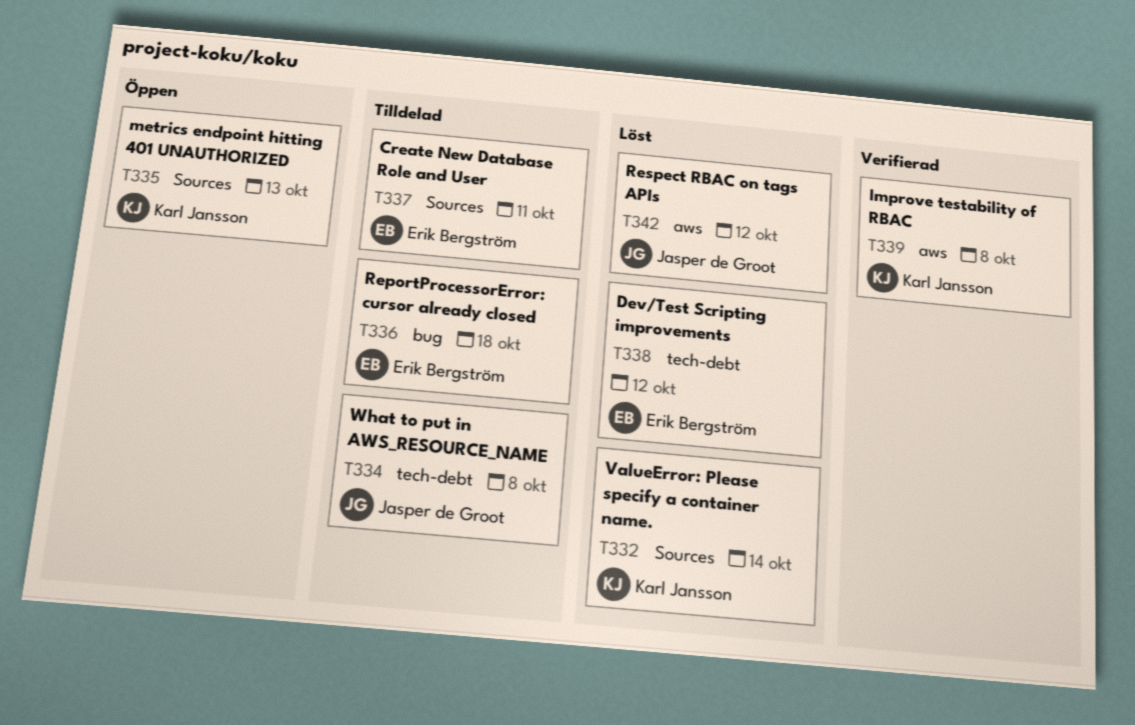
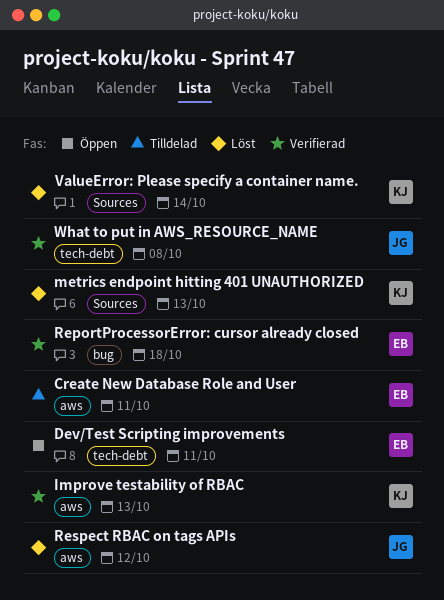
Create New Database Role and User, label: Sources -> aws
Dev/Test Scripting improvements, status: Löst -> Öppen
Dev/Test Scripting improvements, due: Oct 12 -> Oct 11
Improve testability of RBAC, due: Oct 8 -> Oct 13
metrics endpoint hitting 401 UNAUTHORIZED, status: Öppen -> Löst
ReportProcessorError: cursor already closed, status: Tilldelad -> Verifierad
What to put in AWS_RESOURCE_NAME, status: Tilldelad -> Verifierad

